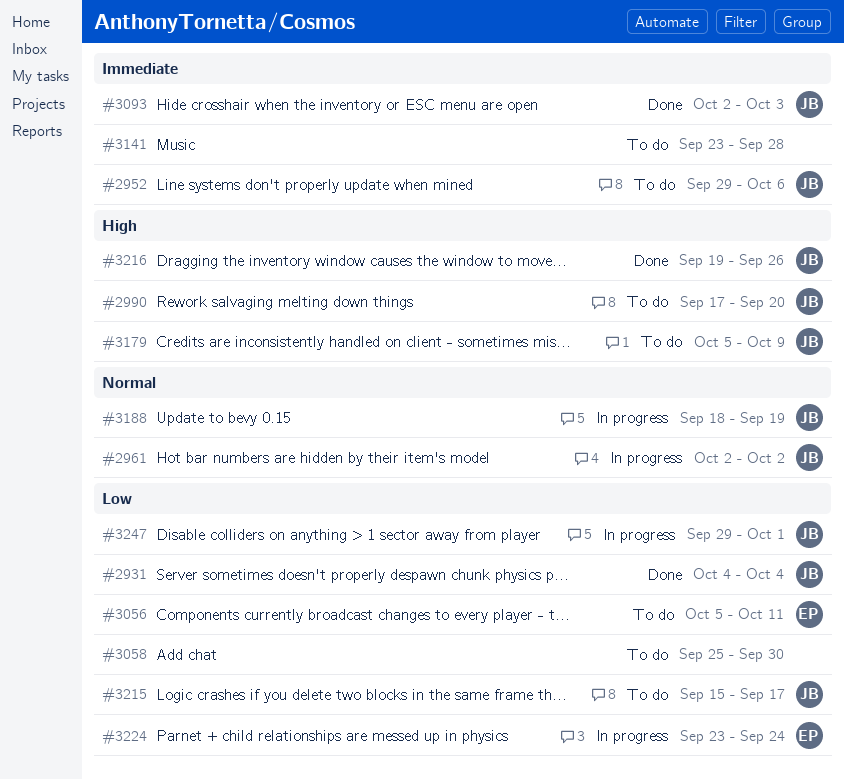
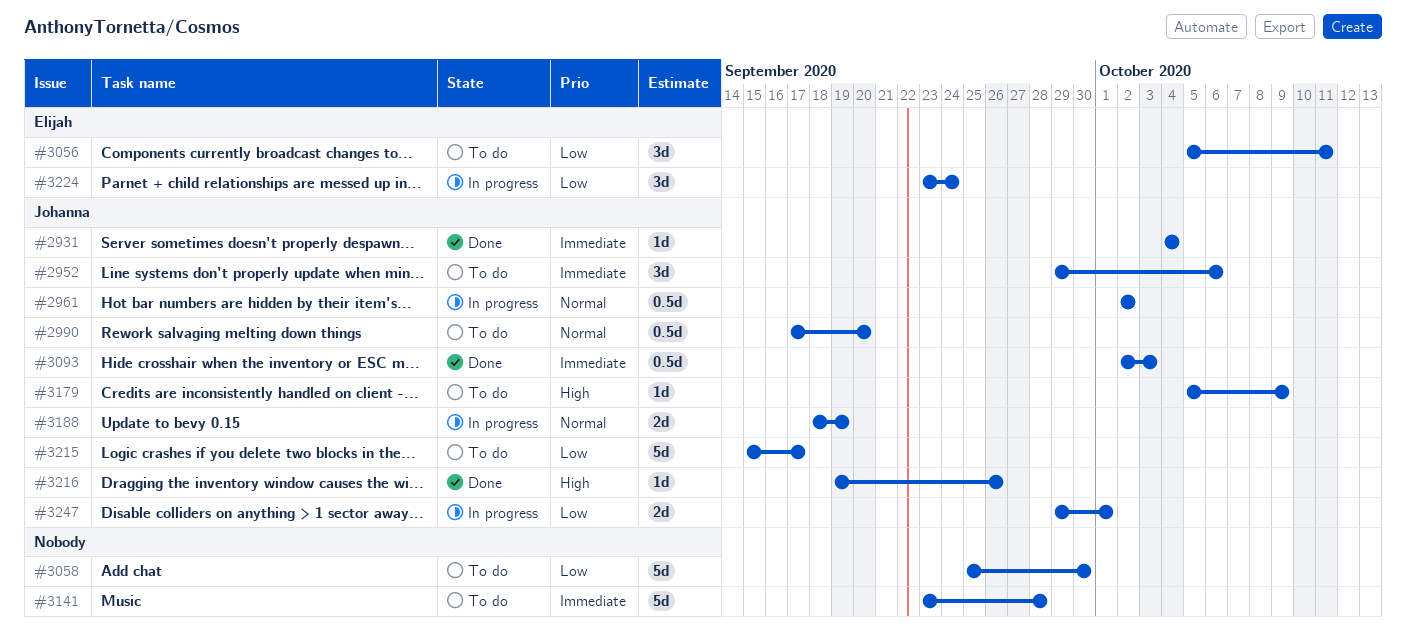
#2931, priority: Low -> Immediate
#2990, priority: High -> Normal

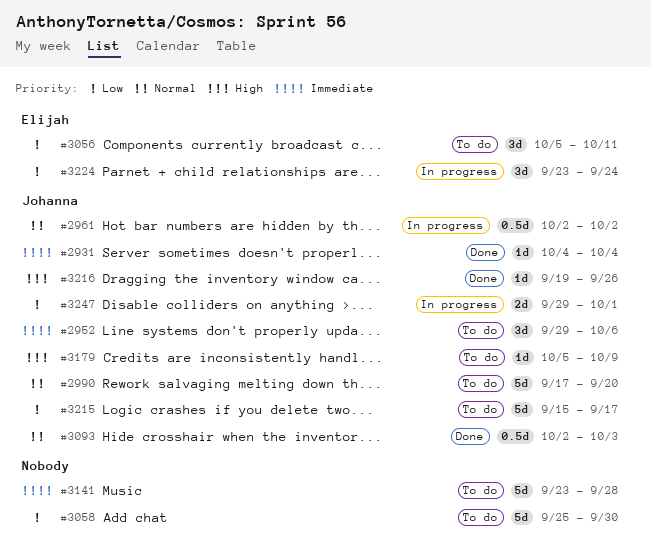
#2990, estimate: 0.5d -> 5d
#3093, priority: Immediate -> Normal
#3188: present -> none

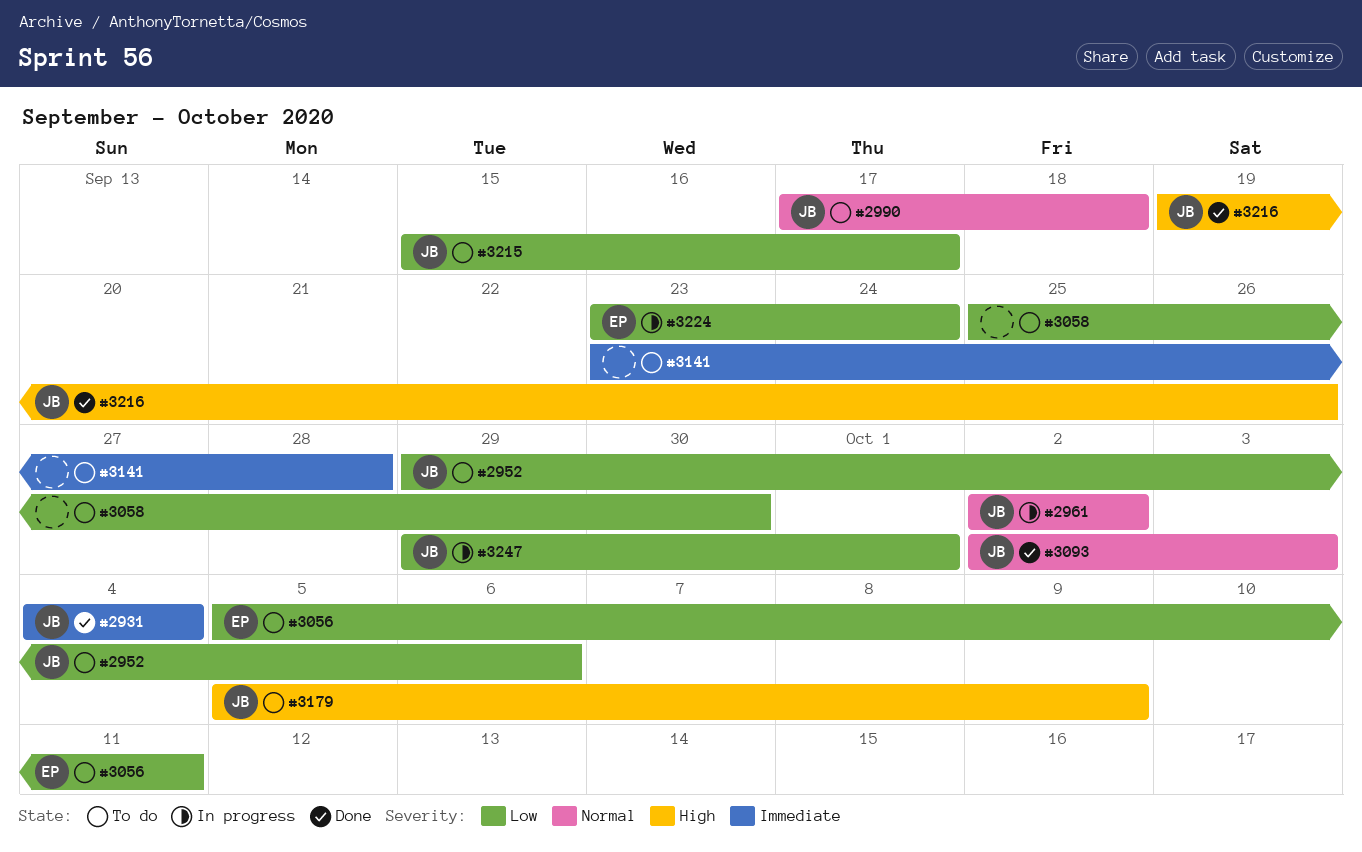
#2952, priority: Immediate -> Low
#2990, due: Sep 20 -> Sep 18

